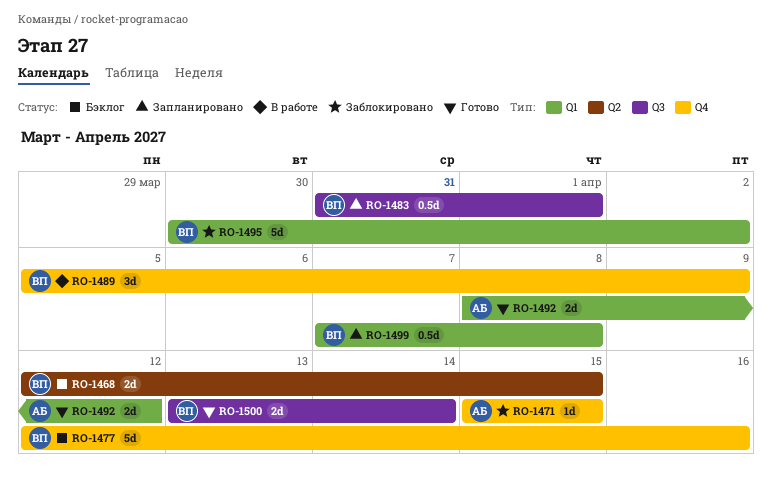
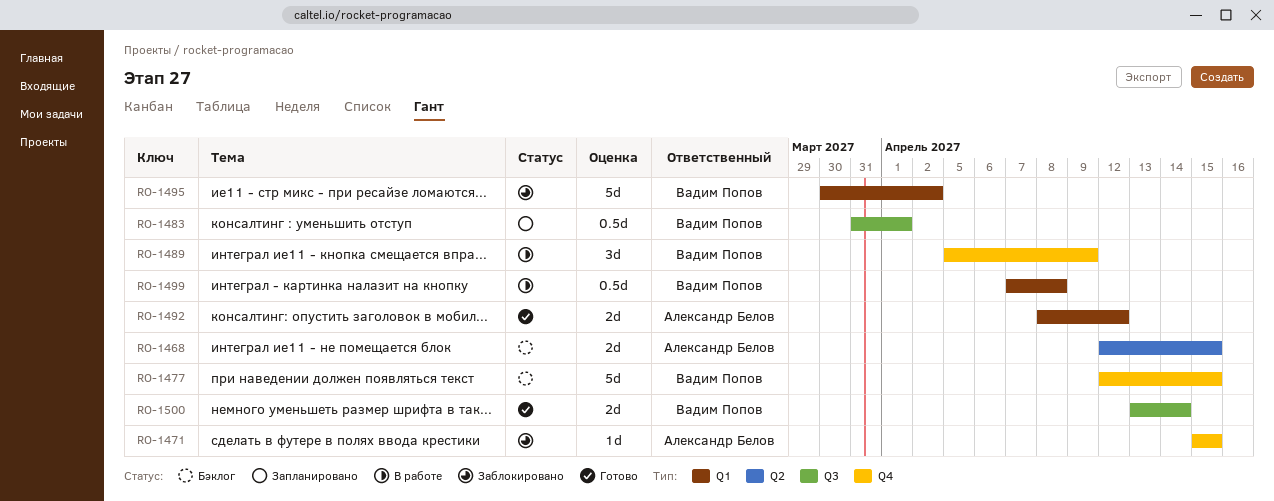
RO-1468, owner: Вадим Попов -> Александр Белов
RO-1477, due: Apr 16 -> Apr 15
RO-1499, status: Запланировано -> В работе

